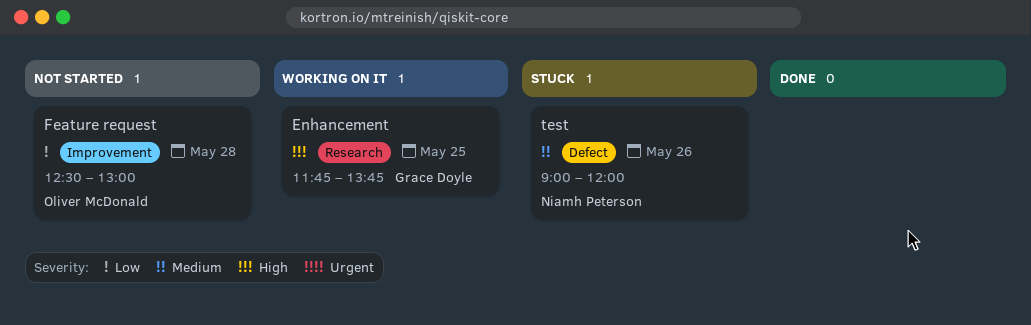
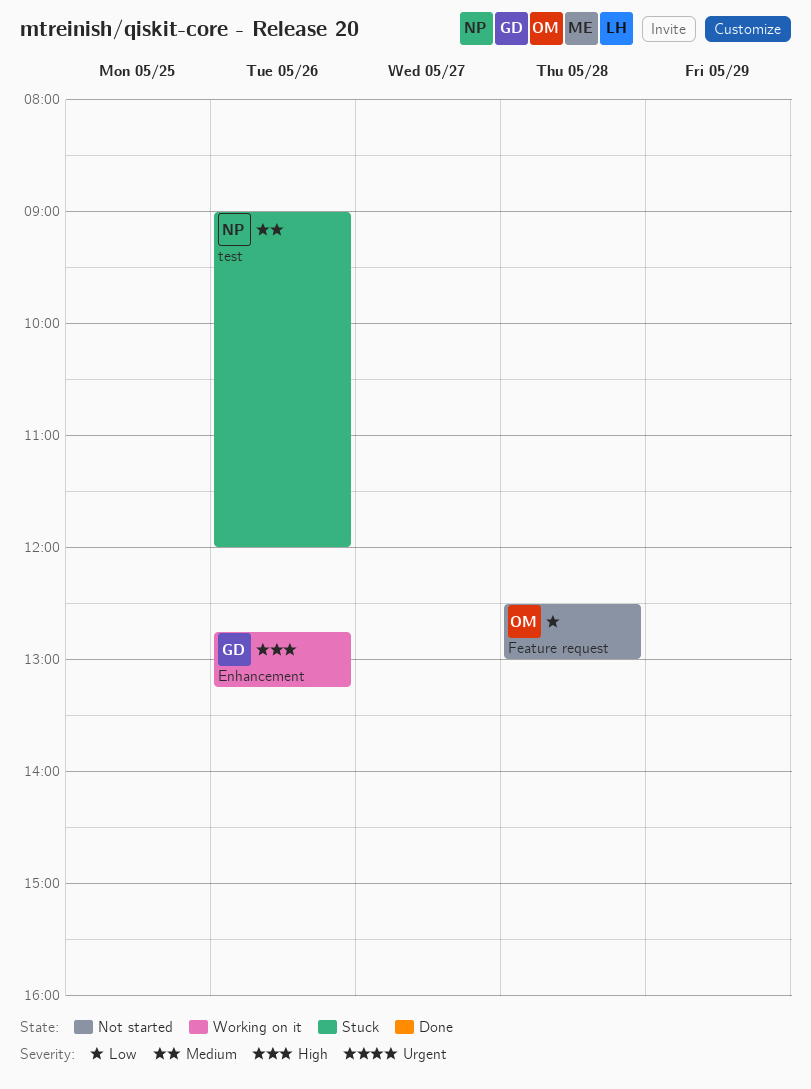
Enhancement, day: May 25 -> May 26
Enhancement, begins: 11:45 -> 12:45
Enhancement, ends: 13:45 -> 13:15

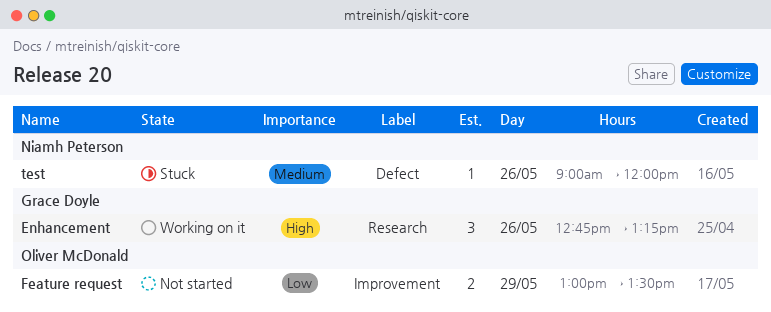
Feature request, day: May 28 -> May 29
Feature request, begins: 12:30 -> 13:00
Feature request, ends: 13:00 -> 13:30

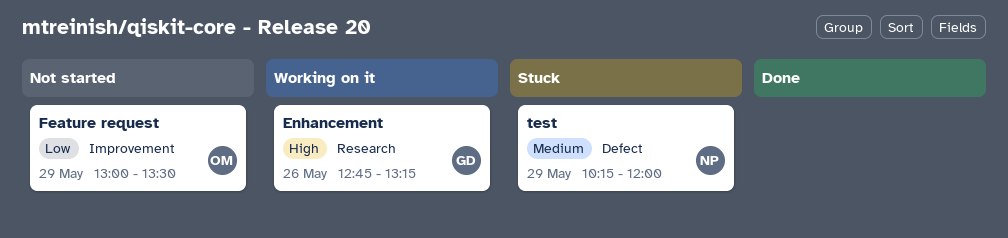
test, day: May 26 -> May 29
test, begins: 09:00 -> 10:15

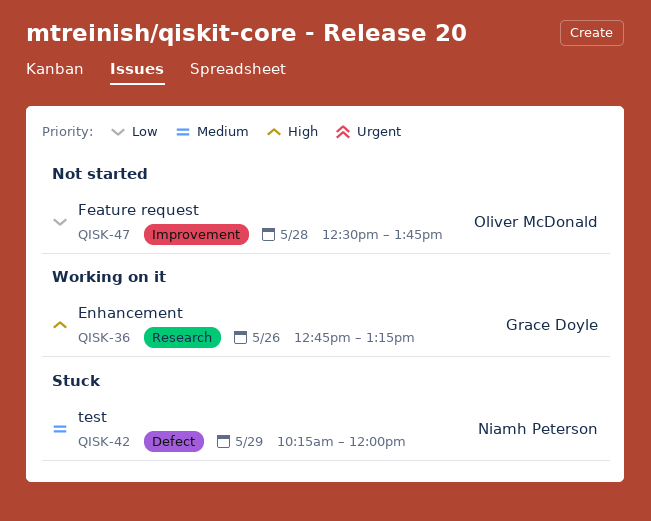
Feature request, day: May 29 -> May 28
Feature request, begins: 13:00 -> 12:30
Feature request, ends: 13:30 -> 13:45

